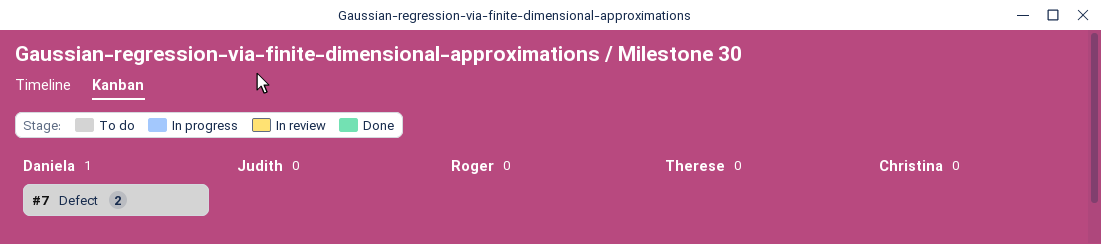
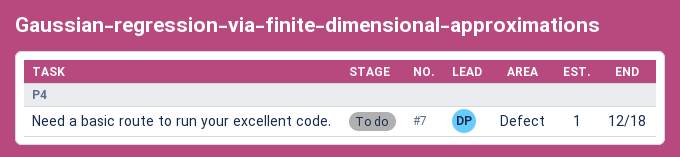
#7, estimate: 2 -> 1

